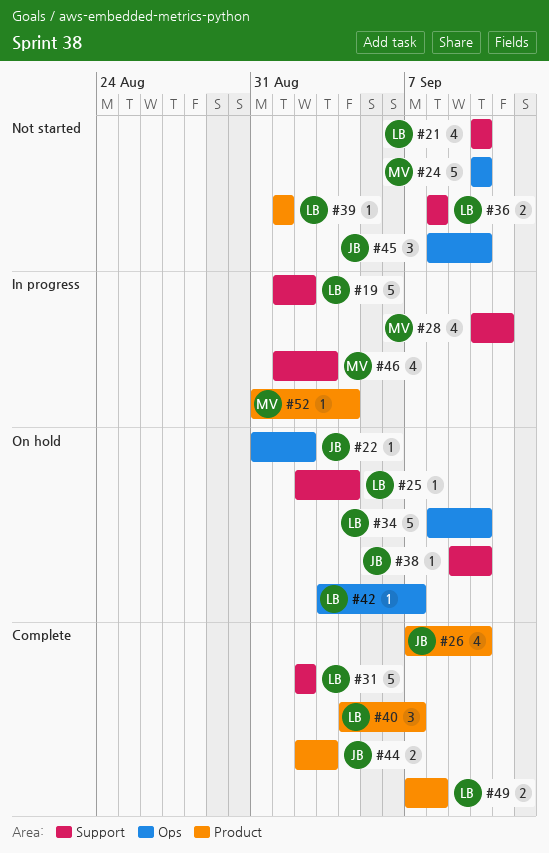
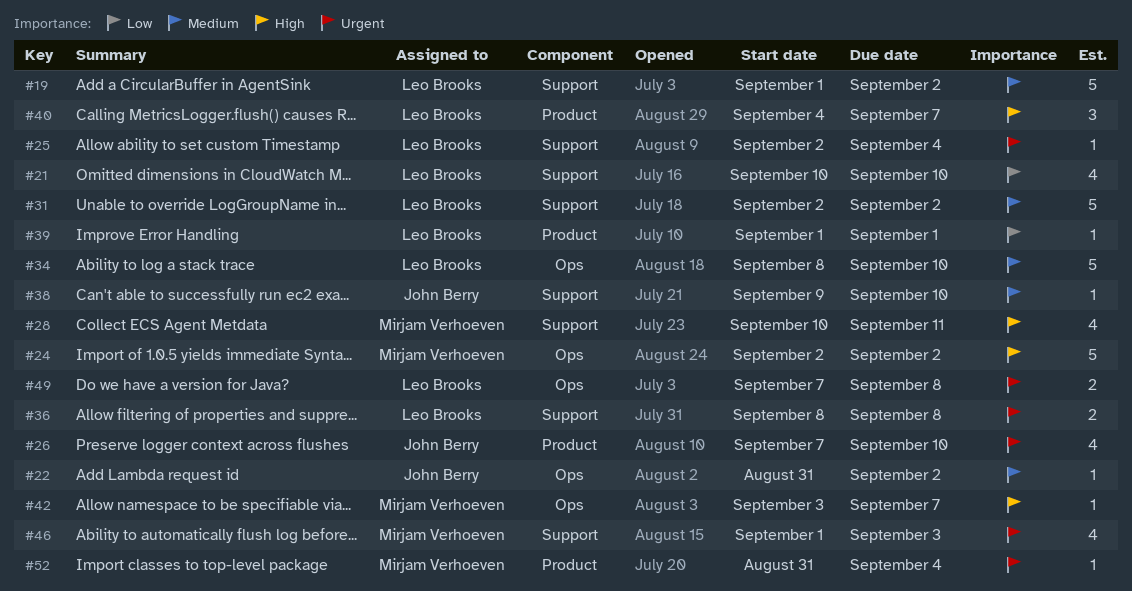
#24, start: Sep 10 -> Sep 2
#24, due: Sep 10 -> Sep 2
#42, owner: Leo Brooks -> Mirjam Verhoeven
#44: present -> none
#45: present -> none
#49, label: Product -> Ops

